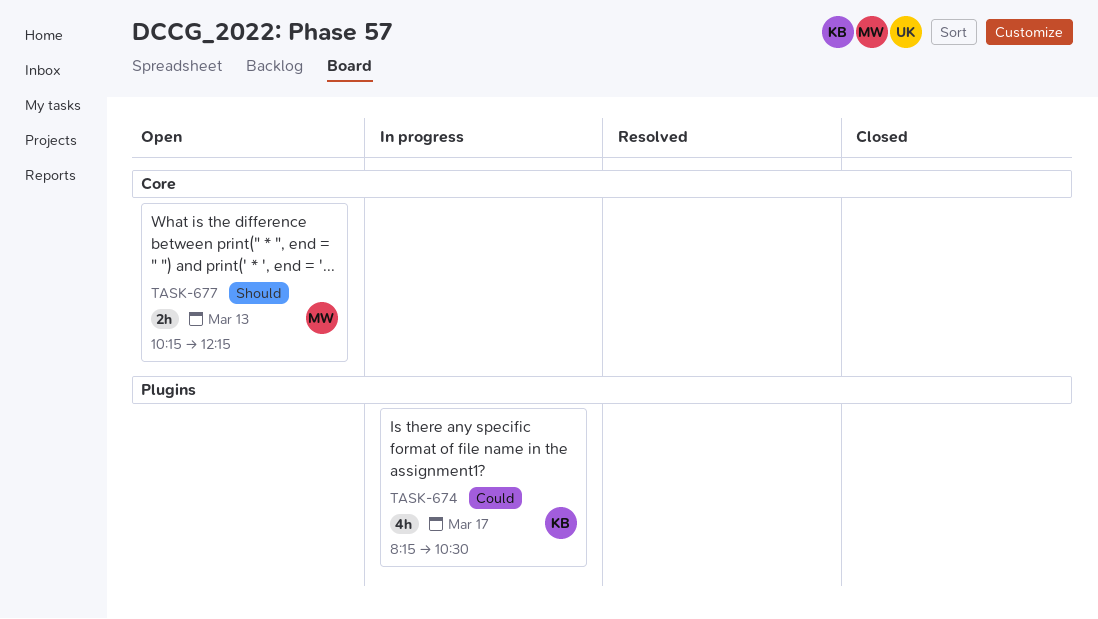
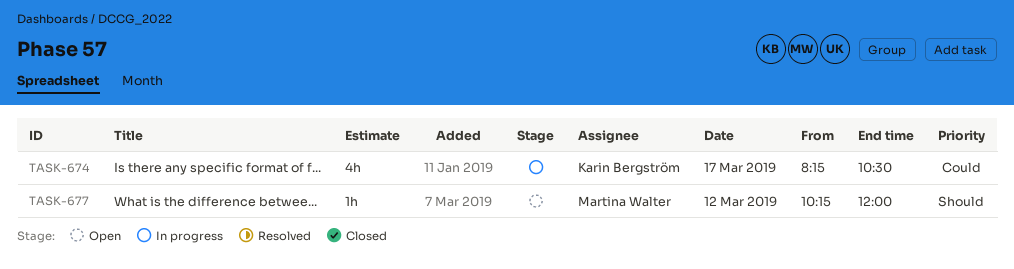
TASK-677, estimate: 2h -> 1h
TASK-677, day: Mar 13 -> Mar 12
TASK-677, ends: 12:15 -> 12:00

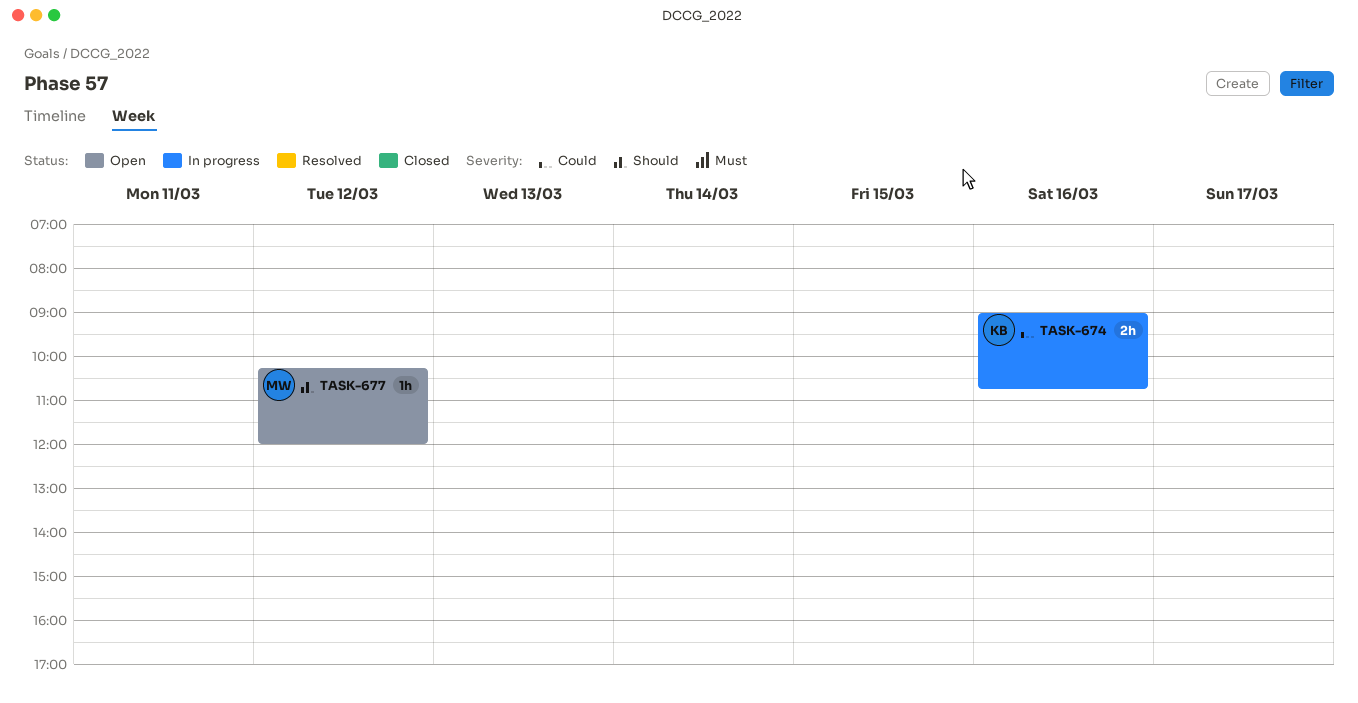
TASK-674, estimate: 4h -> 2h
TASK-674, day: Mar 17 -> Mar 16
TASK-674, begins: 08:15 -> 09:00
TASK-674, ends: 10:30 -> 10:45

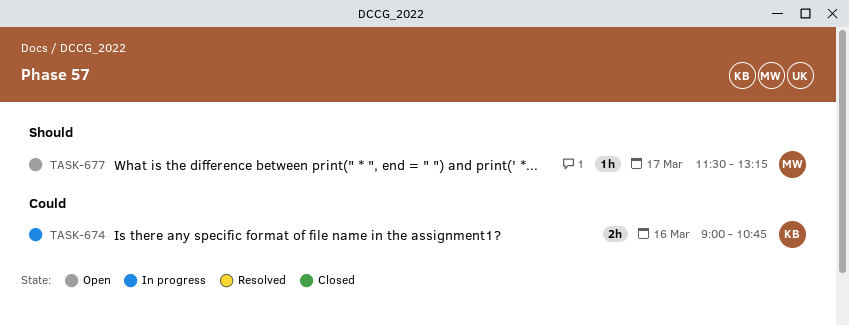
TASK-677, day: Mar 12 -> Mar 17
TASK-677, begins: 10:15 -> 11:30
TASK-677, ends: 12:00 -> 13:15

